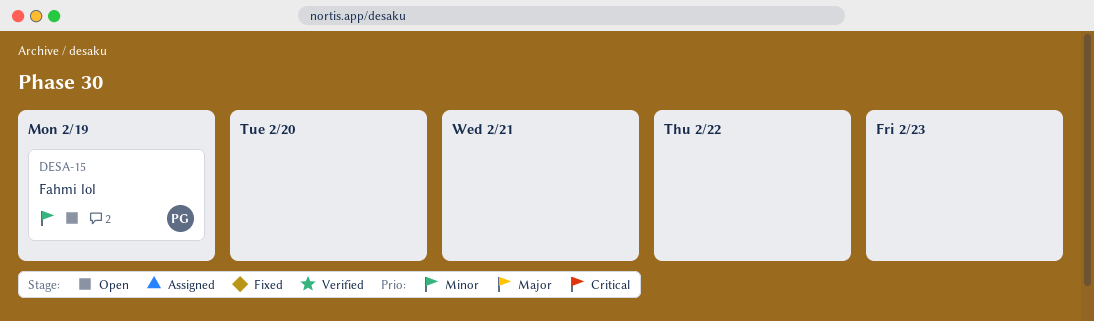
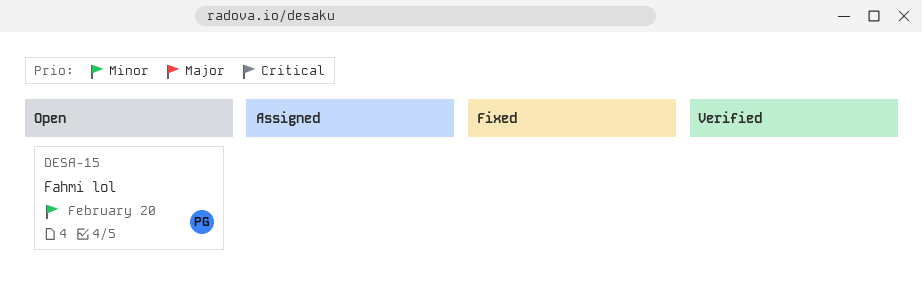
DESA-15, due: Feb 19 -> Feb 20

